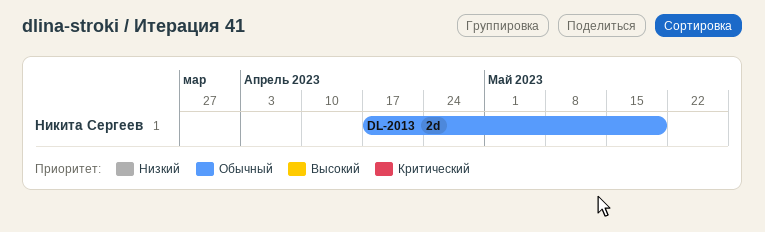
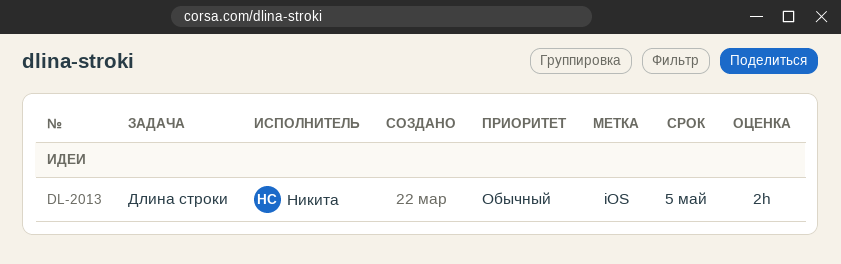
DL-2013, estimate: 2d -> 2h
DL-2013, due: May 19 -> May 5

